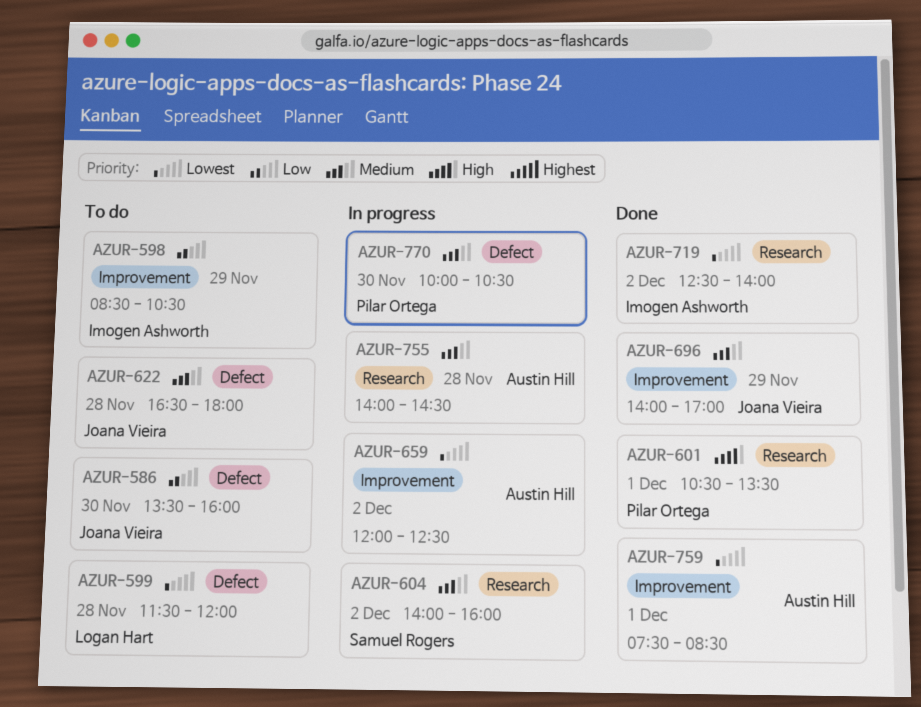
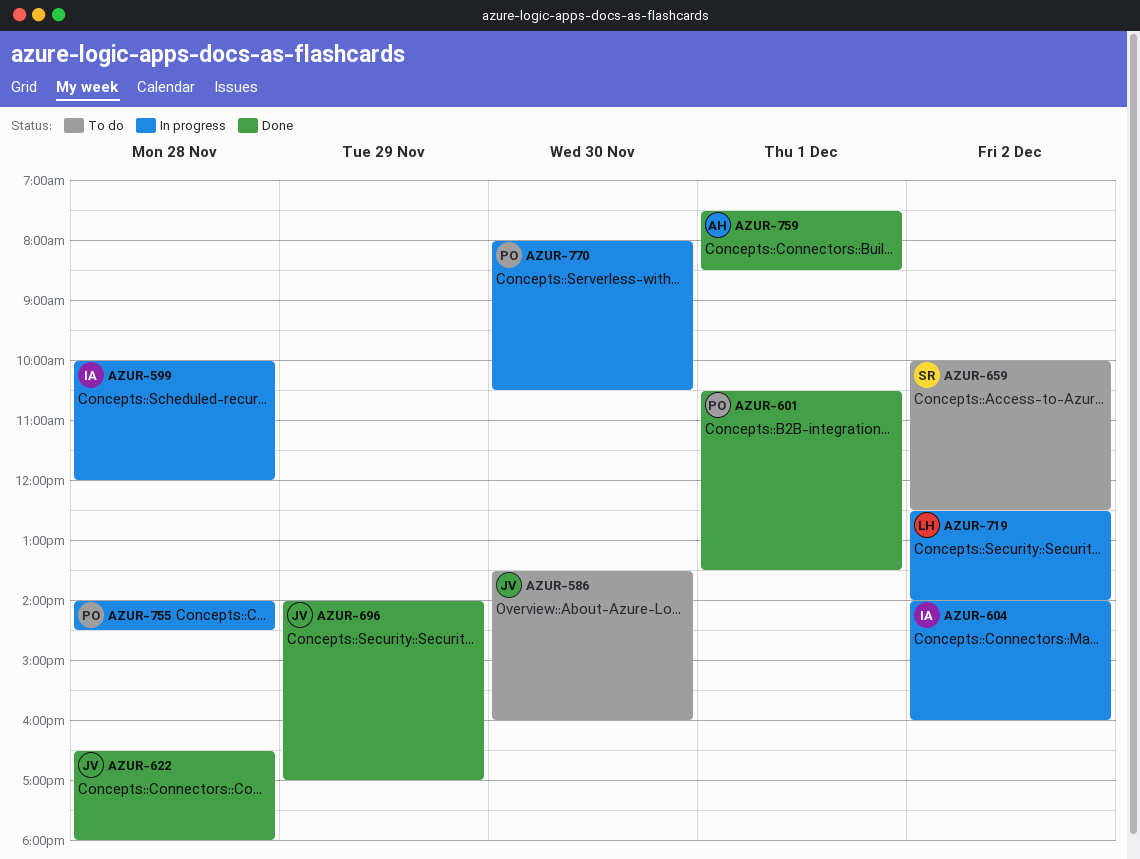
AZUR-598: present -> none
AZUR-599, status: To do -> In progress
AZUR-599, owner: Logan Hart -> Imogen Ashworth
AZUR-599, begins: 11:30 -> 10:00
AZUR-604, owner: Samuel Rogers -> Imogen Ashworth
AZUR-622, status: To do -> Done
AZUR-659, status: In progress -> To do
AZUR-659, owner: Austin Hill -> Samuel Rogers
AZUR-659, begins: 12:00 -> 10:00
AZUR-719, status: Done -> In progress
AZUR-719, owner: Imogen Ashworth -> Logan Hart
AZUR-755, owner: Austin Hill -> Pilar Ortega
AZUR-770, begins: 10:00 -> 08:00

